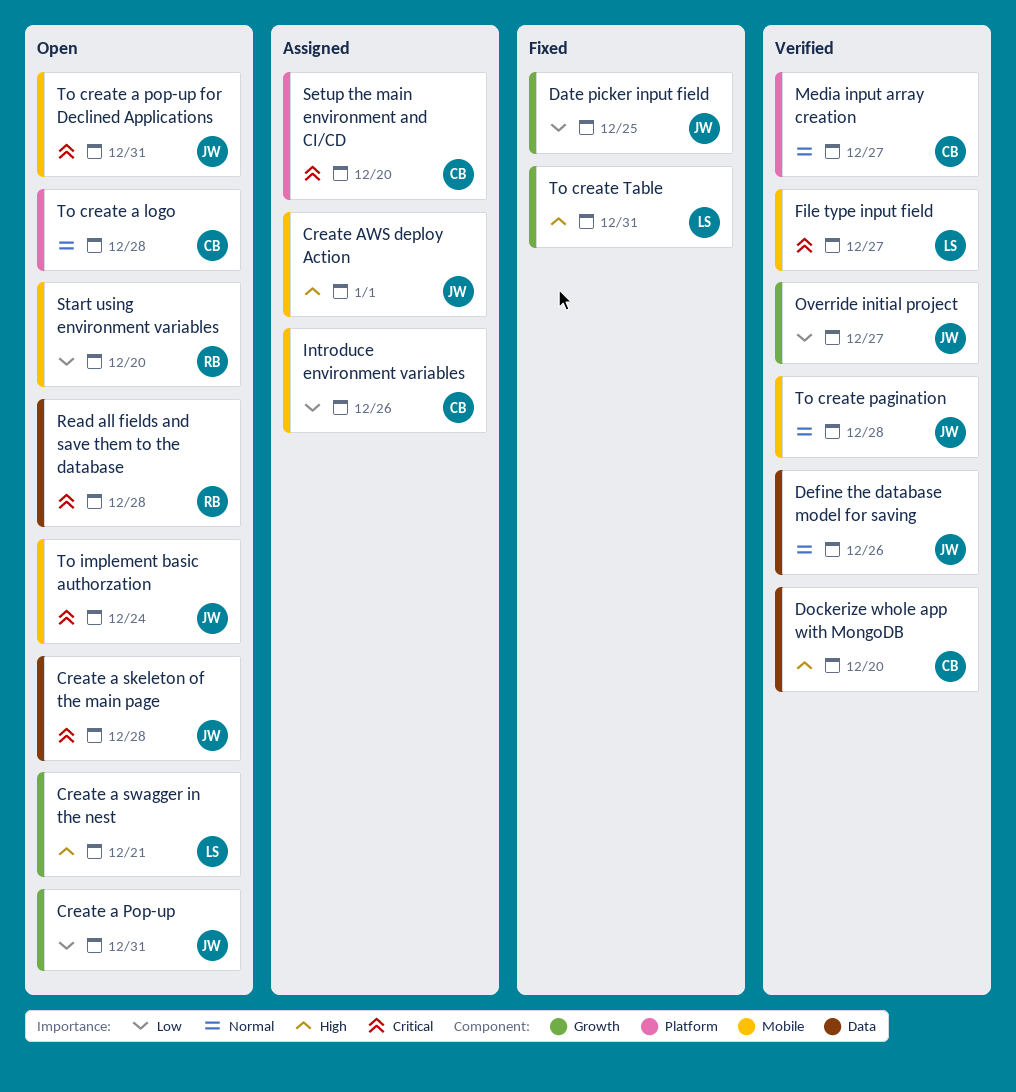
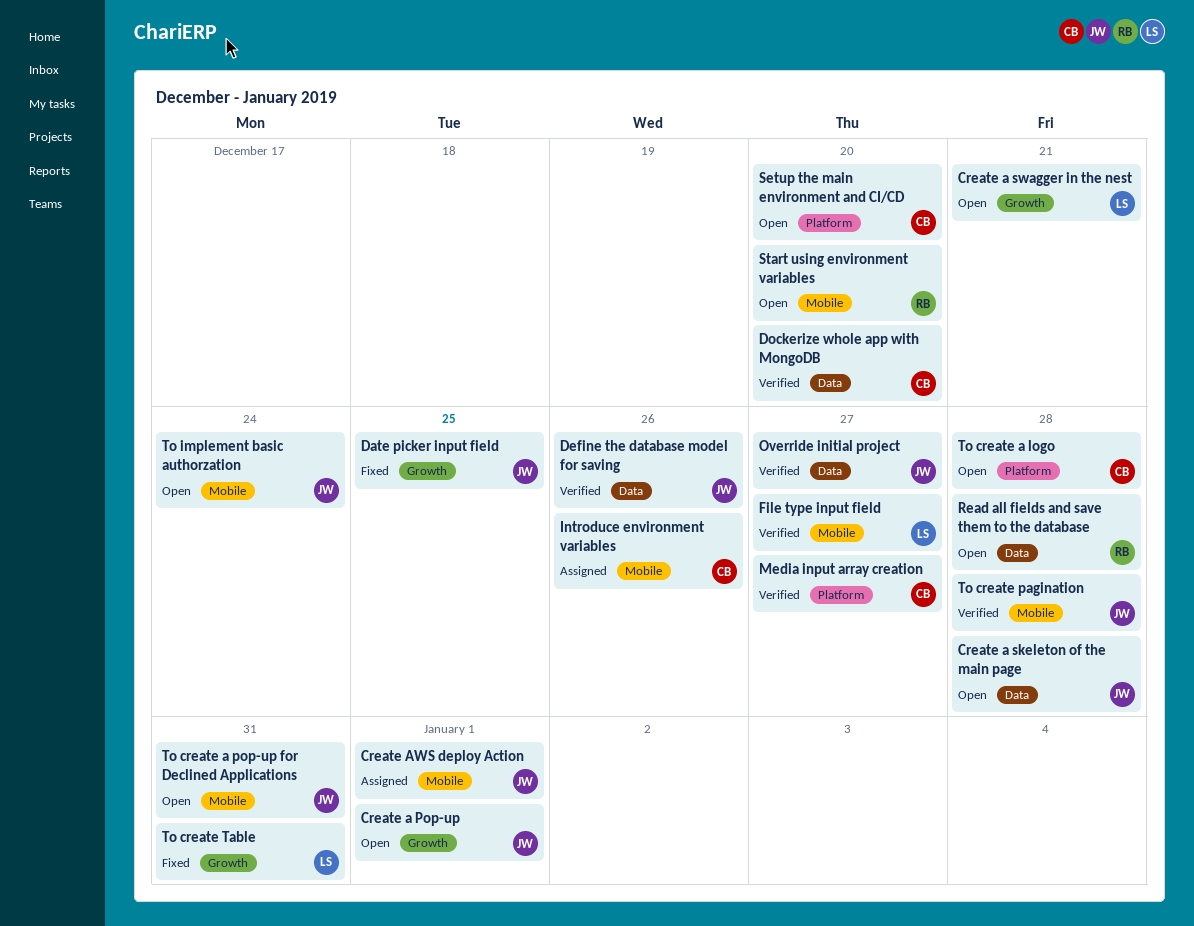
Create a Pop-up, due: Dec 31 -> Jan 1
Override initial project, label: Growth -> Data
Setup the main environment and CI/CD, status: Assigned -> Open

